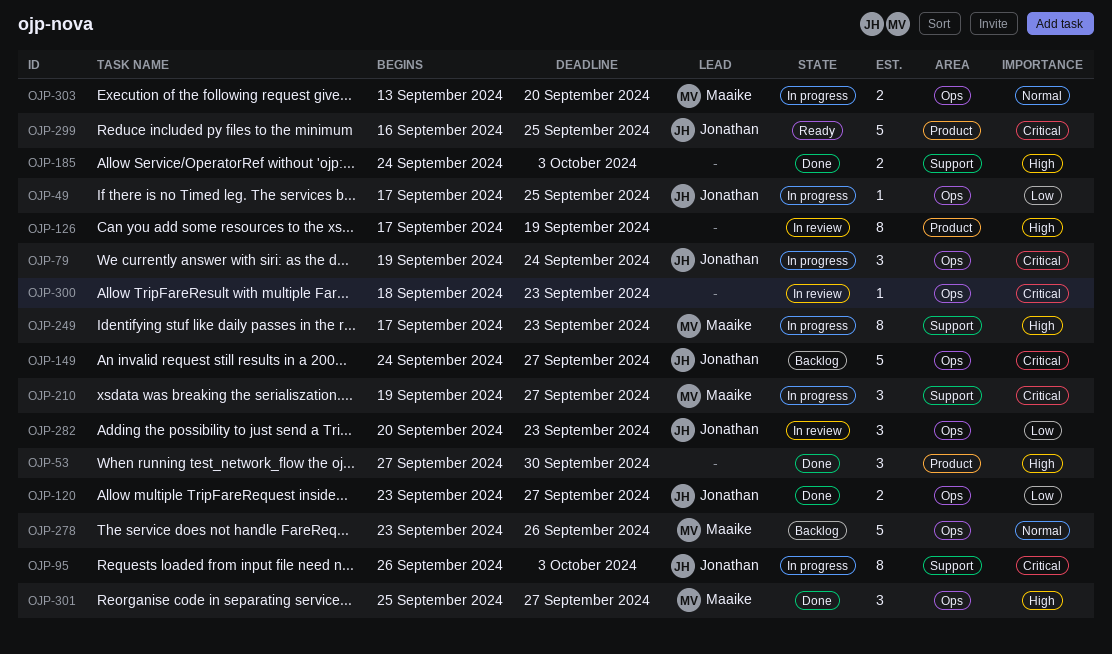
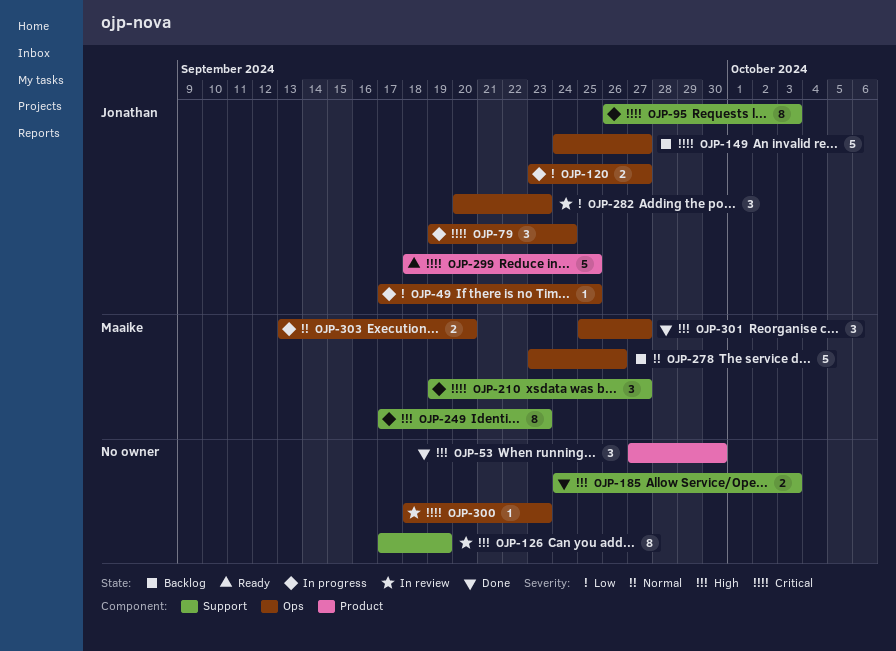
OJP-120, status: Done -> In progress
OJP-126, label: Product -> Support
OJP-299, start: Sep 16 -> Sep 18

